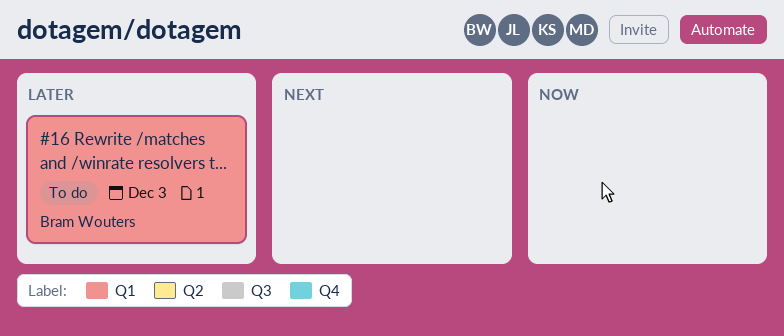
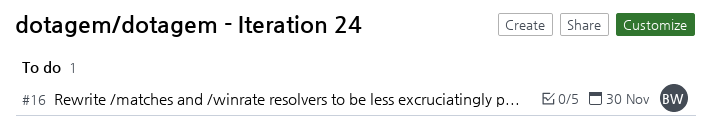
#16, due: Dec 3 -> Nov 30

